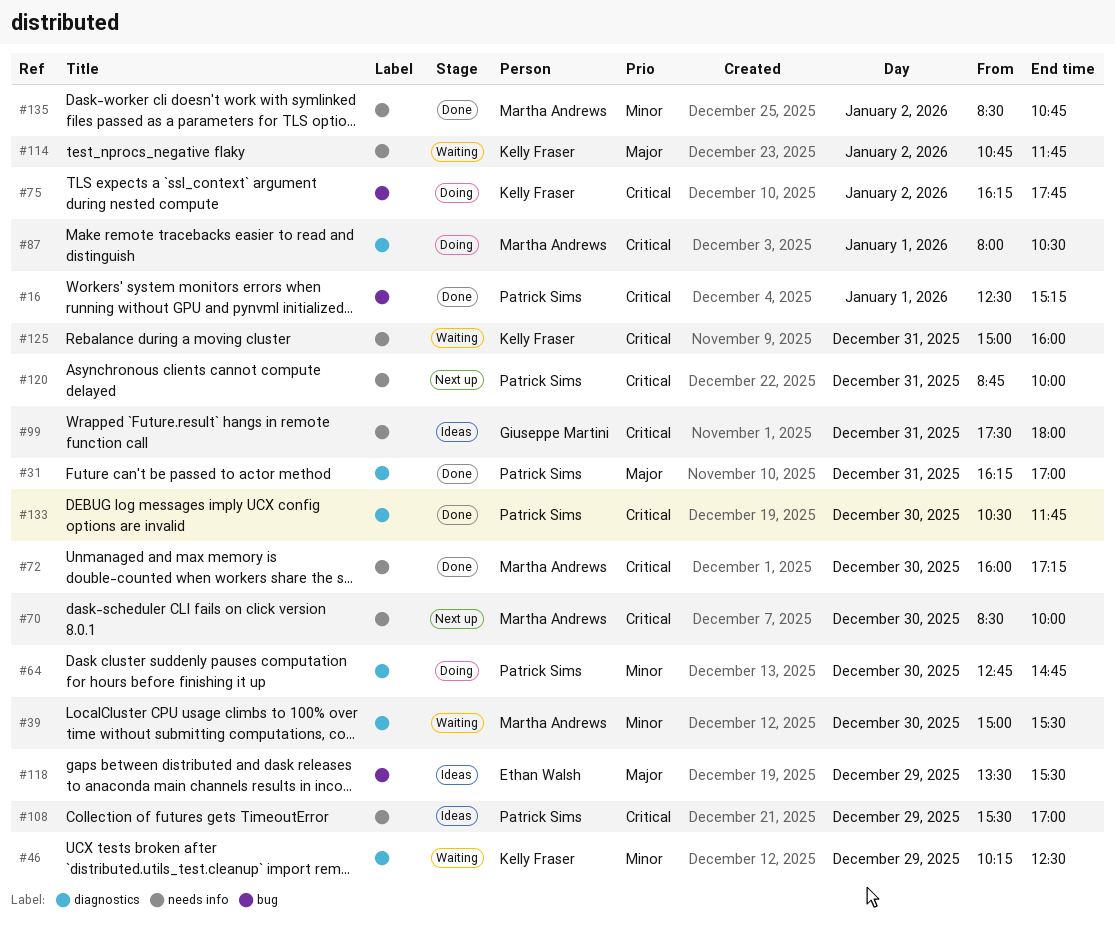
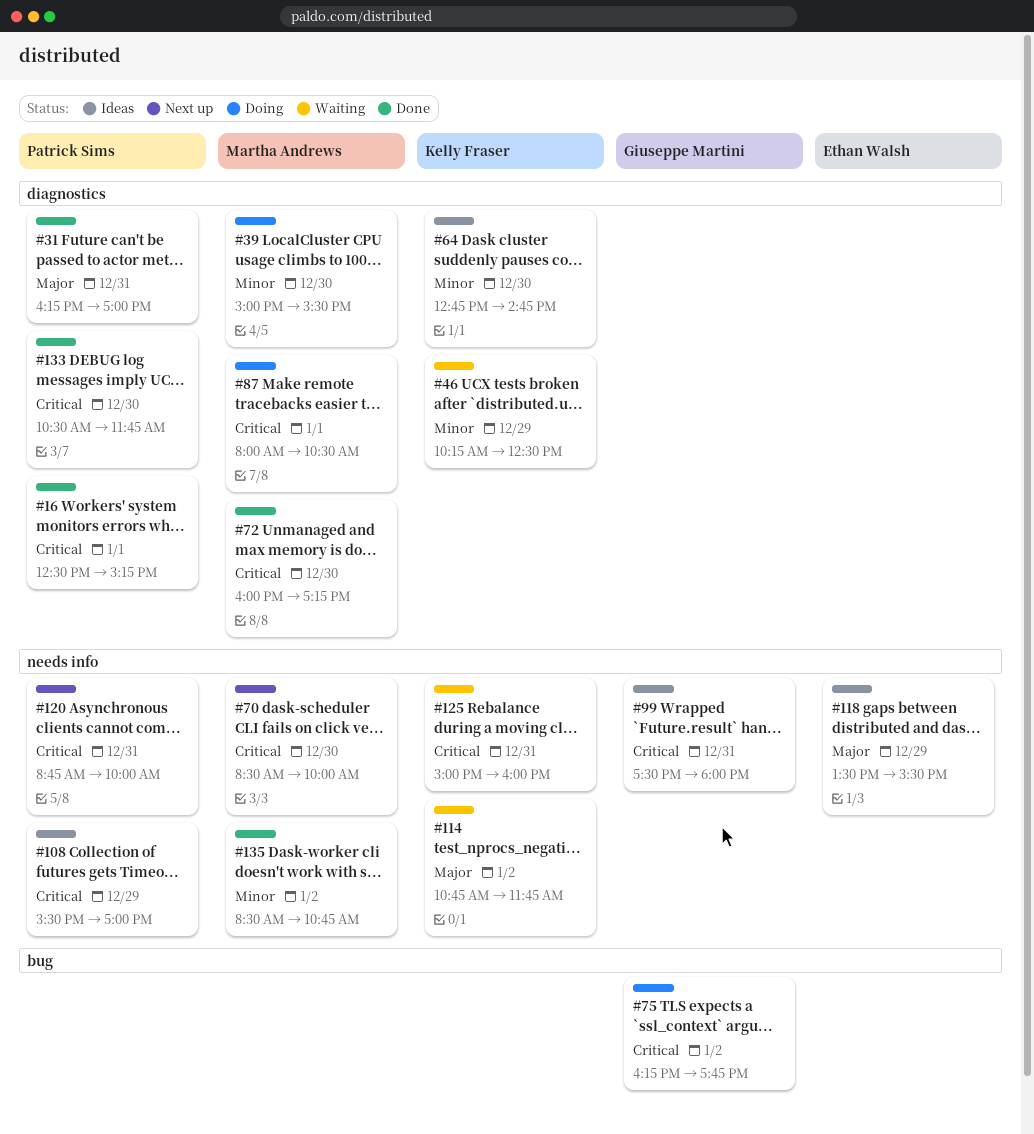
#16, label: bug -> diagnostics
#39, status: Waiting -> Doing
#64, status: Doing -> Ideas
#64, owner: Patrick Sims -> Kelly Fraser
#72, label: needs info -> diagnostics
#75, owner: Kelly Fraser -> Giuseppe Martini
#118, label: bug -> needs info

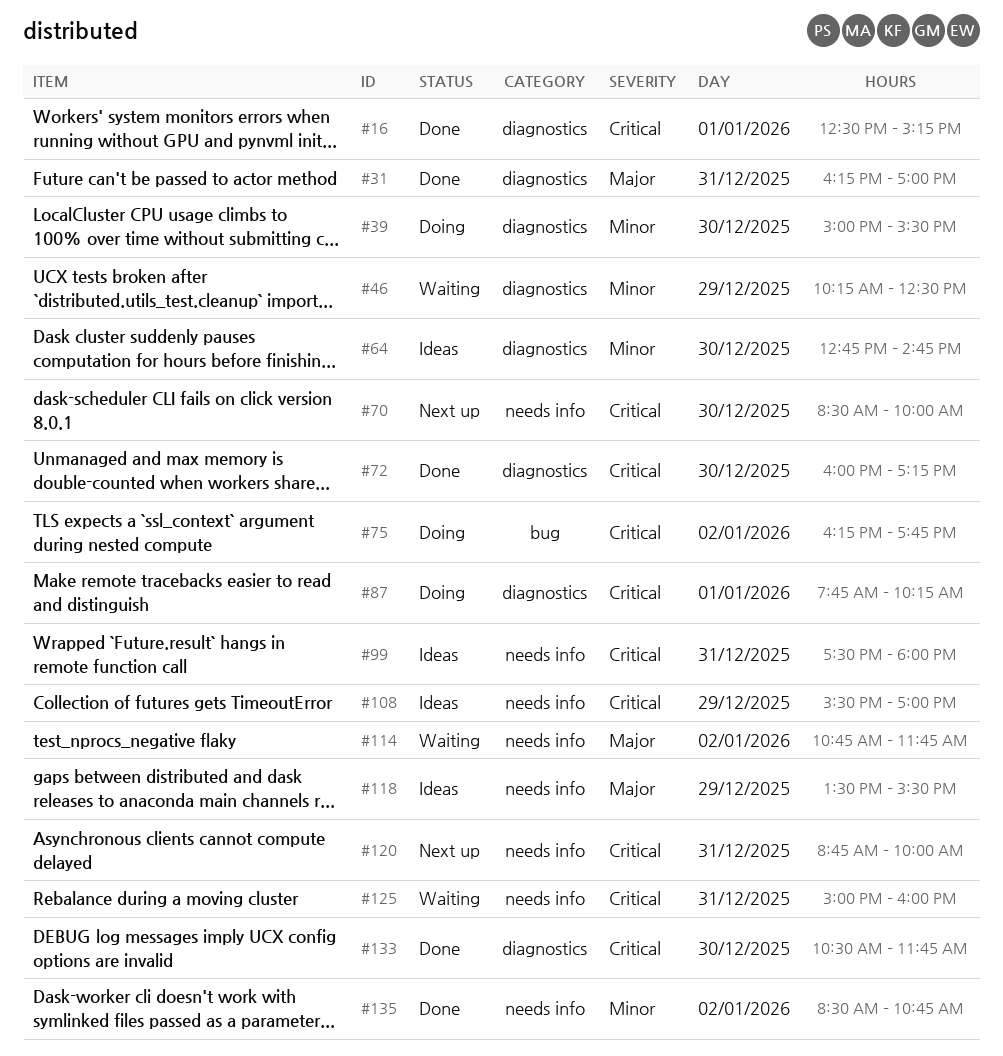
#87, begins: 08:00 -> 07:45
#87, ends: 10:30 -> 10:15

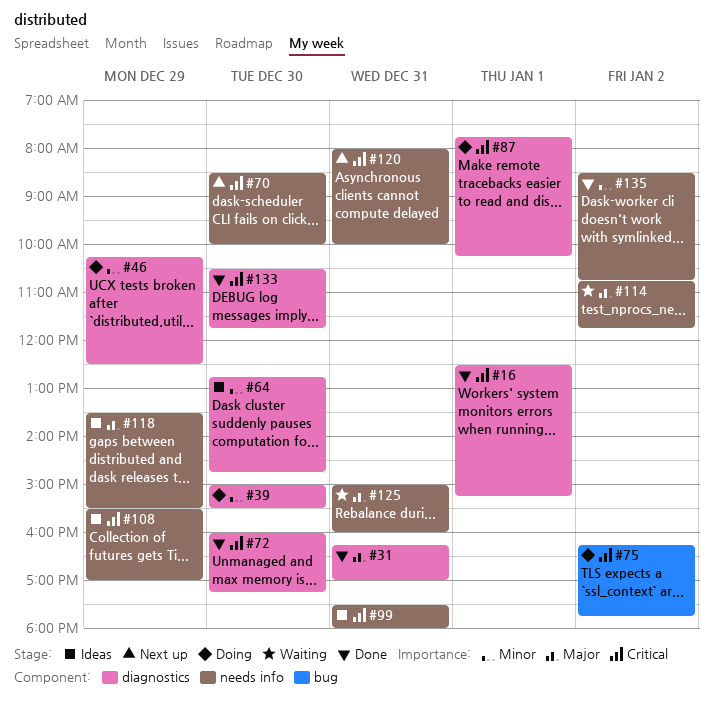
#46, status: Waiting -> Doing
#120, begins: 08:45 -> 08:00
#125, priority: Critical -> Major

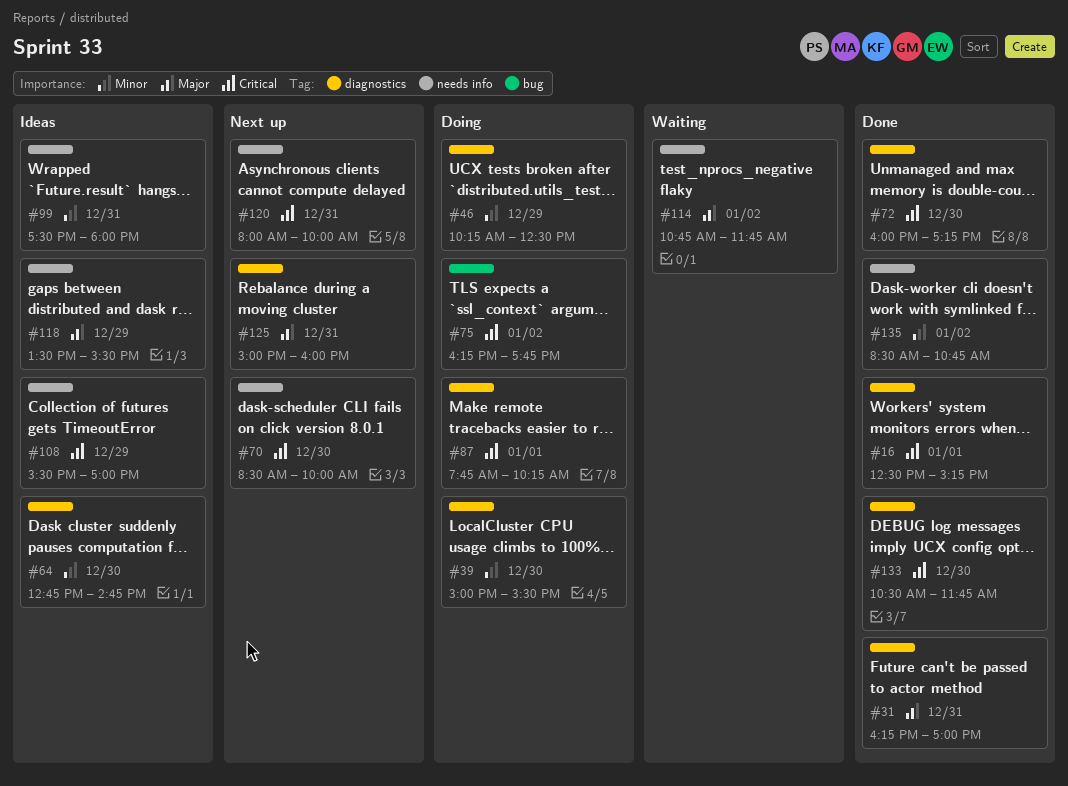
#99, priority: Critical -> Minor
#125, status: Waiting -> Next up
#125, label: needs info -> diagnostics

